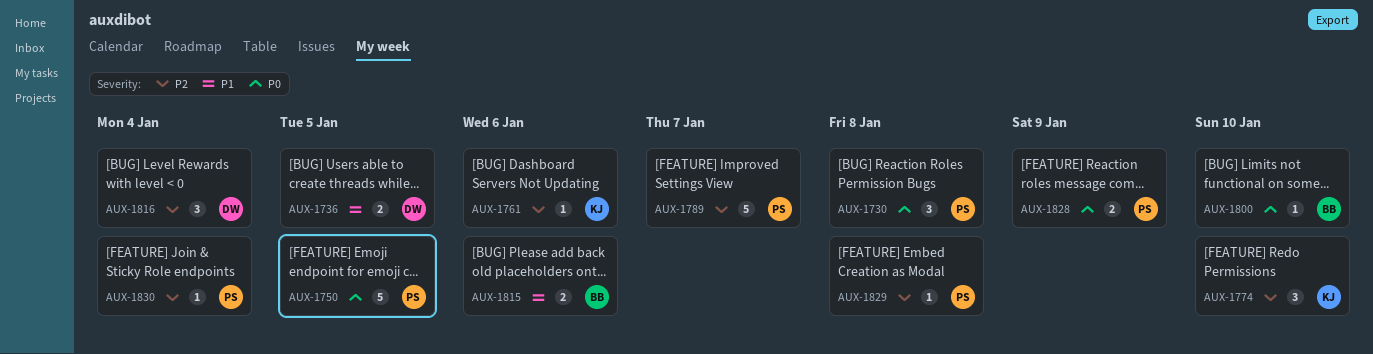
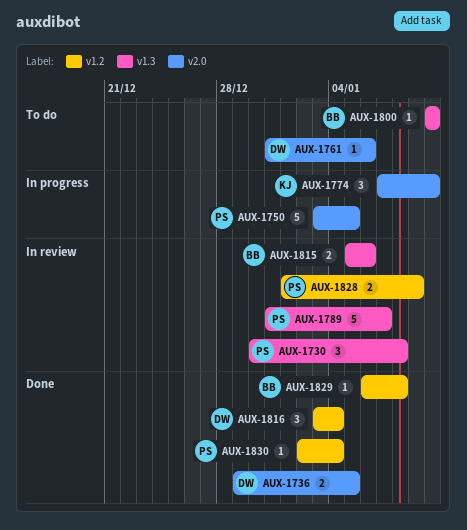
AUX-1761, owner: KJ -> DW
AUX-1829, owner: PS -> BB

